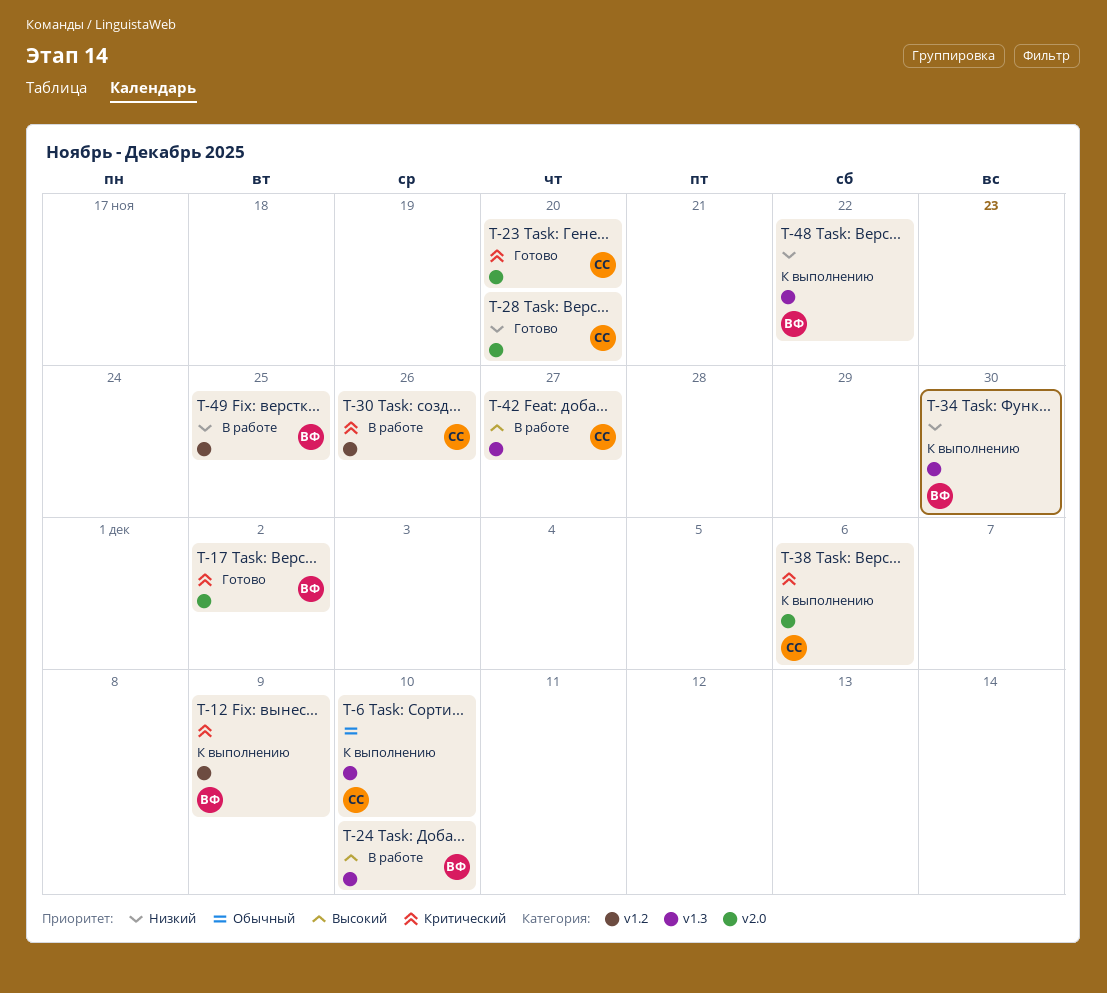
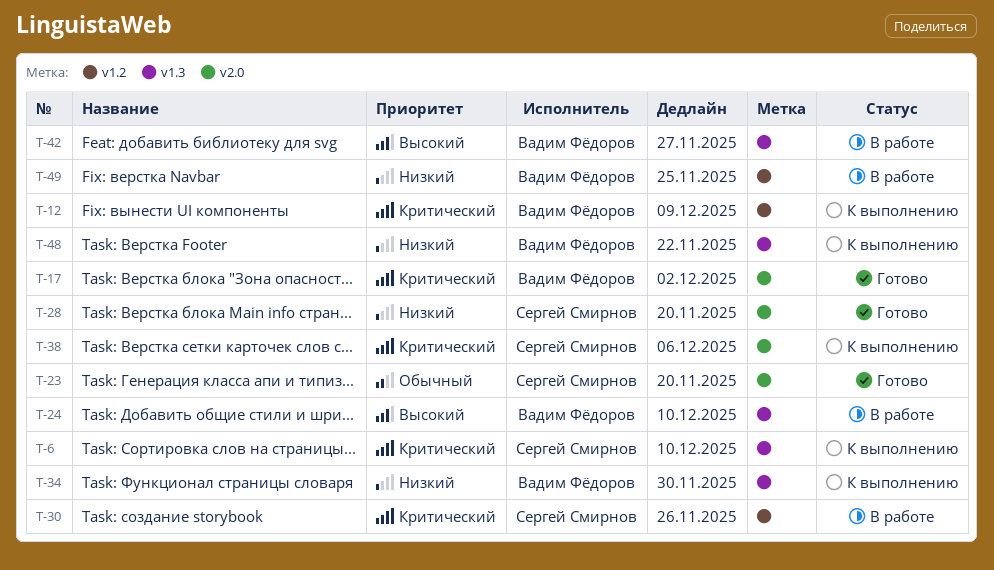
T-6, priority: Обычный -> Критический
T-23, priority: Критический -> Обычный
T-42, owner: Сергей Смирнов -> Вадим Фёдоров

